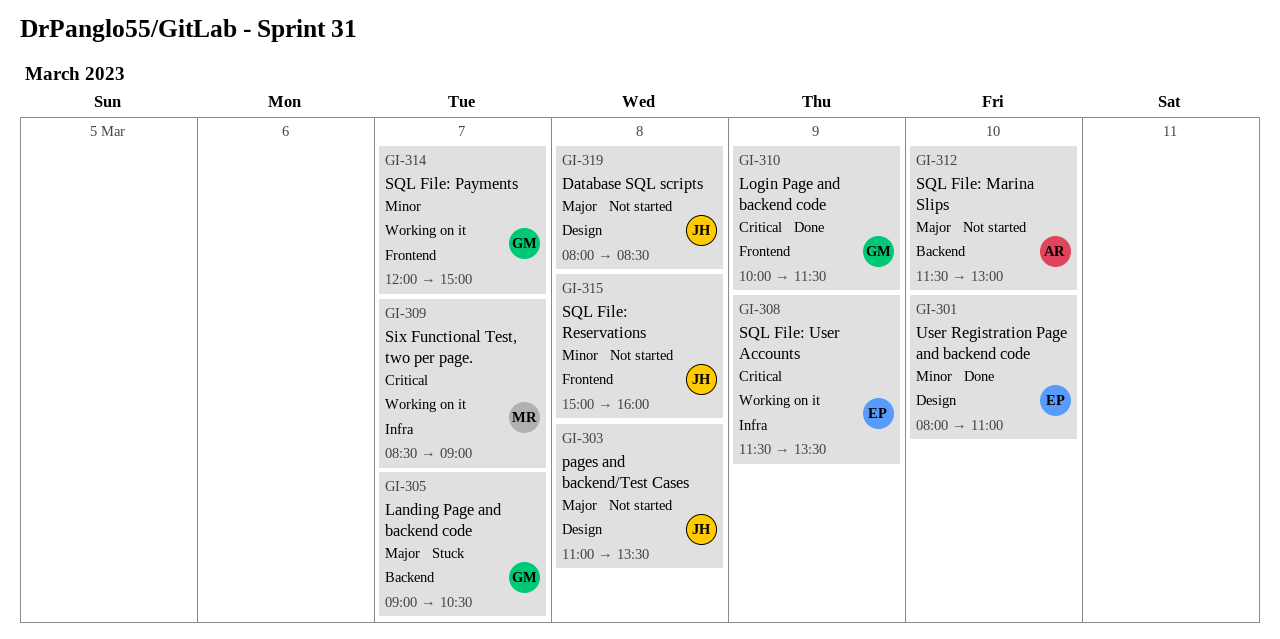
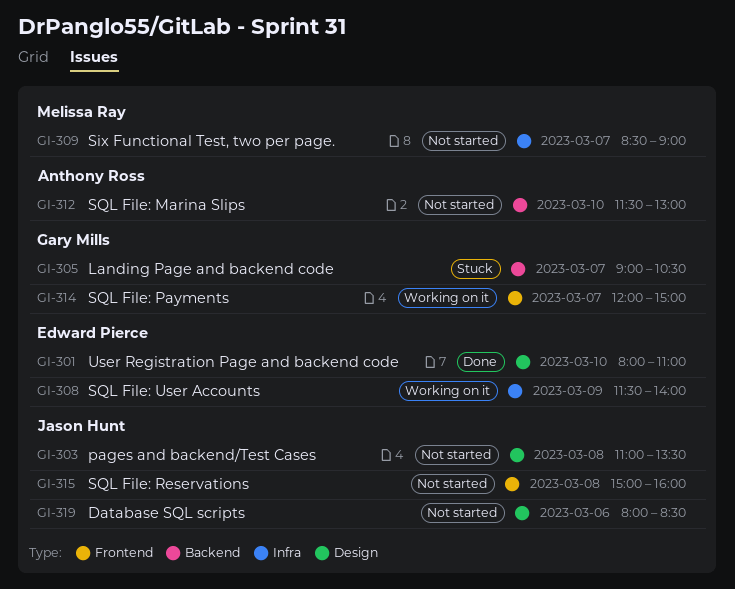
GI-308, ends: 13:30 -> 14:00
GI-309, status: Working on it -> Not started
GI-310: present -> none
GI-319, day: Mar 8 -> Mar 6

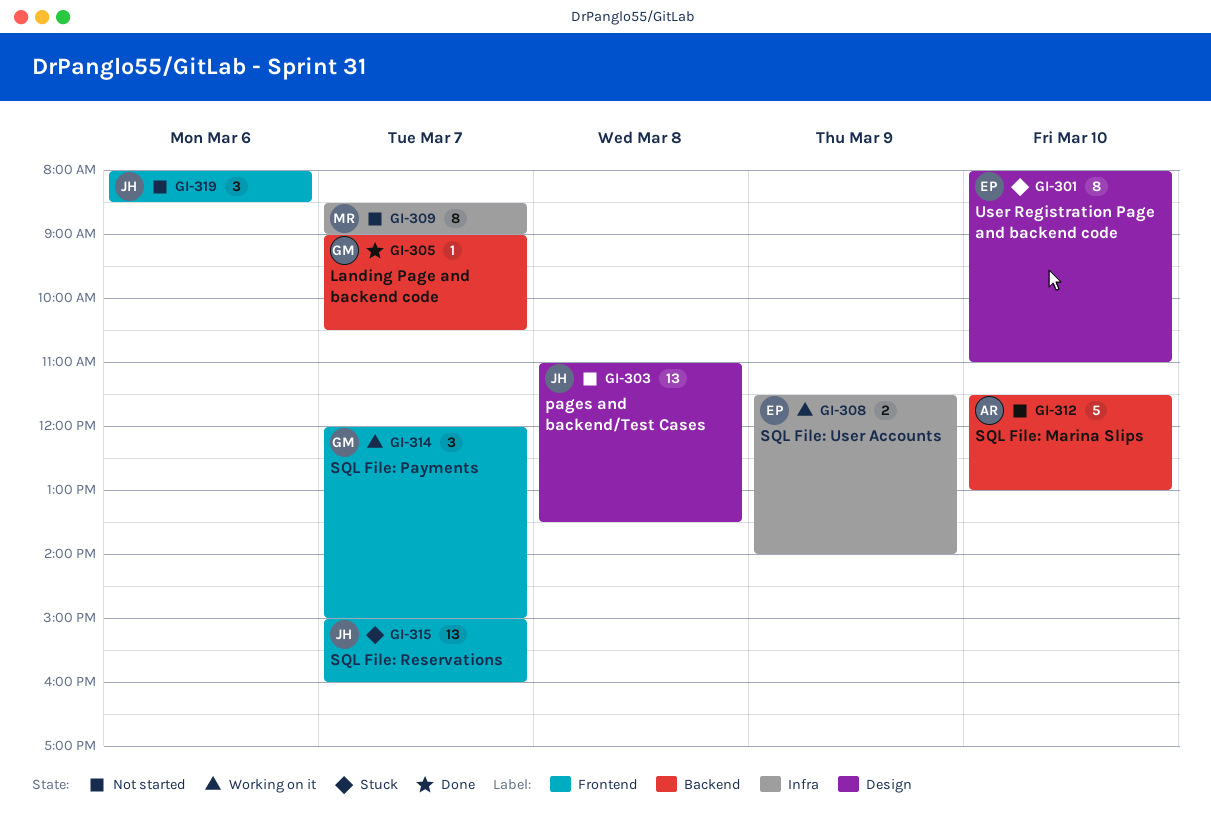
GI-301, status: Done -> Stuck
GI-305, status: Stuck -> Done
GI-315, status: Not started -> Stuck
GI-315, day: Mar 8 -> Mar 7
GI-319, label: Design -> Frontend

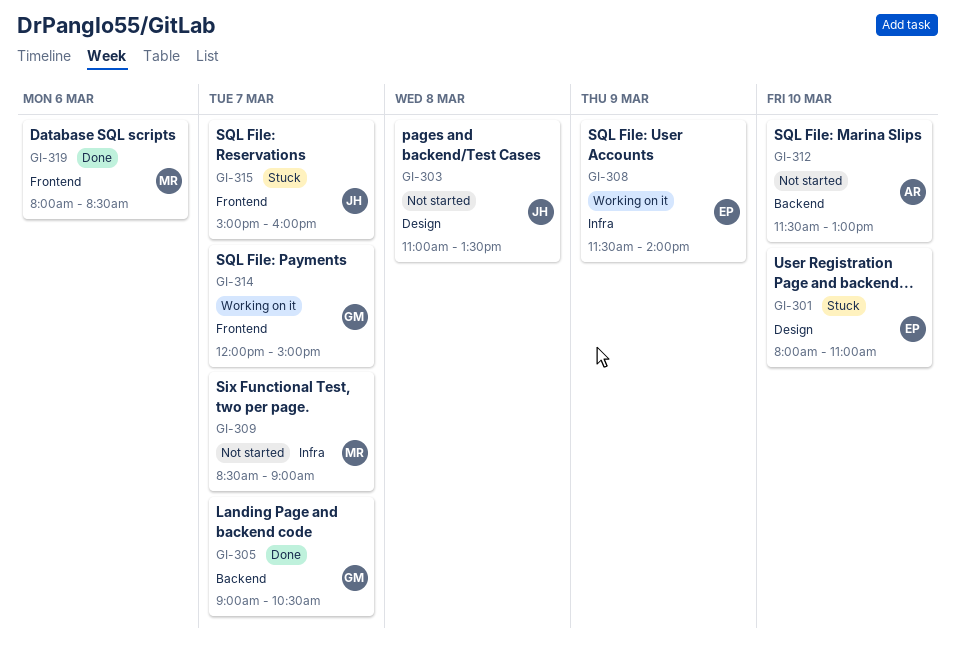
GI-319, status: Not started -> Done
GI-319, owner: JH -> MR

